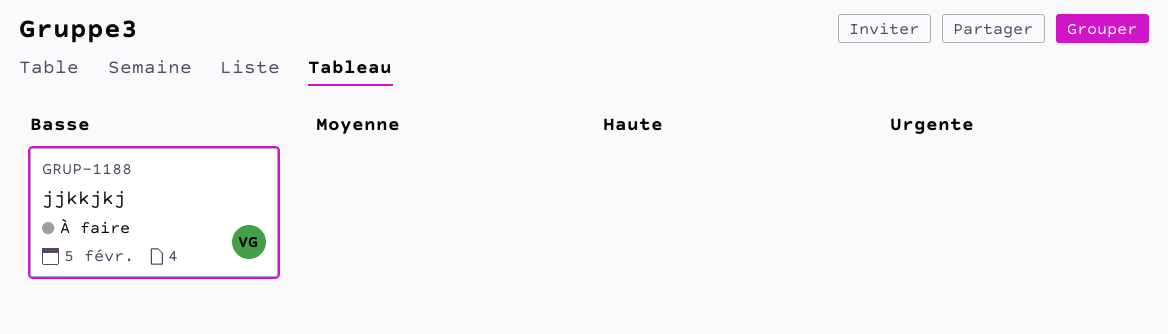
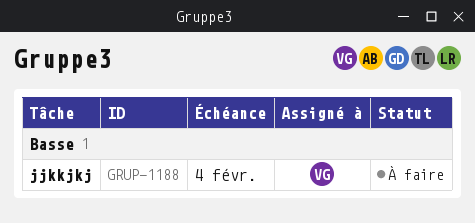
GRUP-1188, due: Feb 5 -> Feb 4

